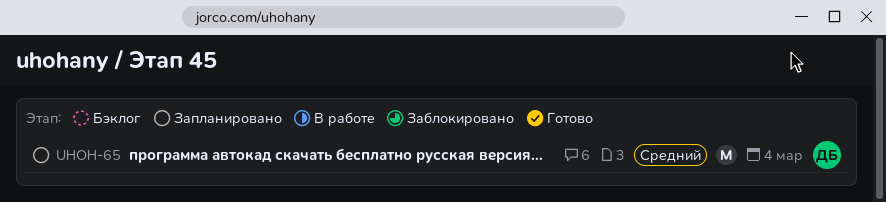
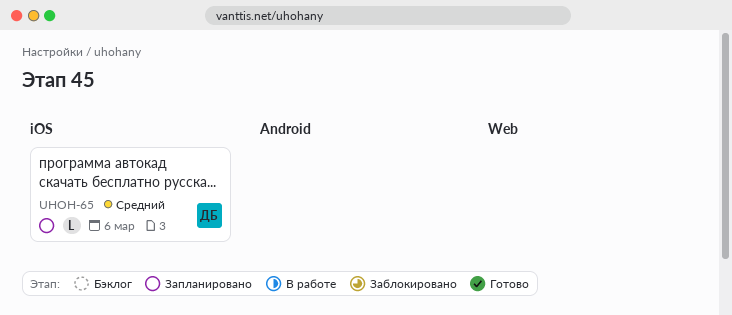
UHOH-65, estimate: M -> L
UHOH-65, due: Mar 4 -> Mar 6

